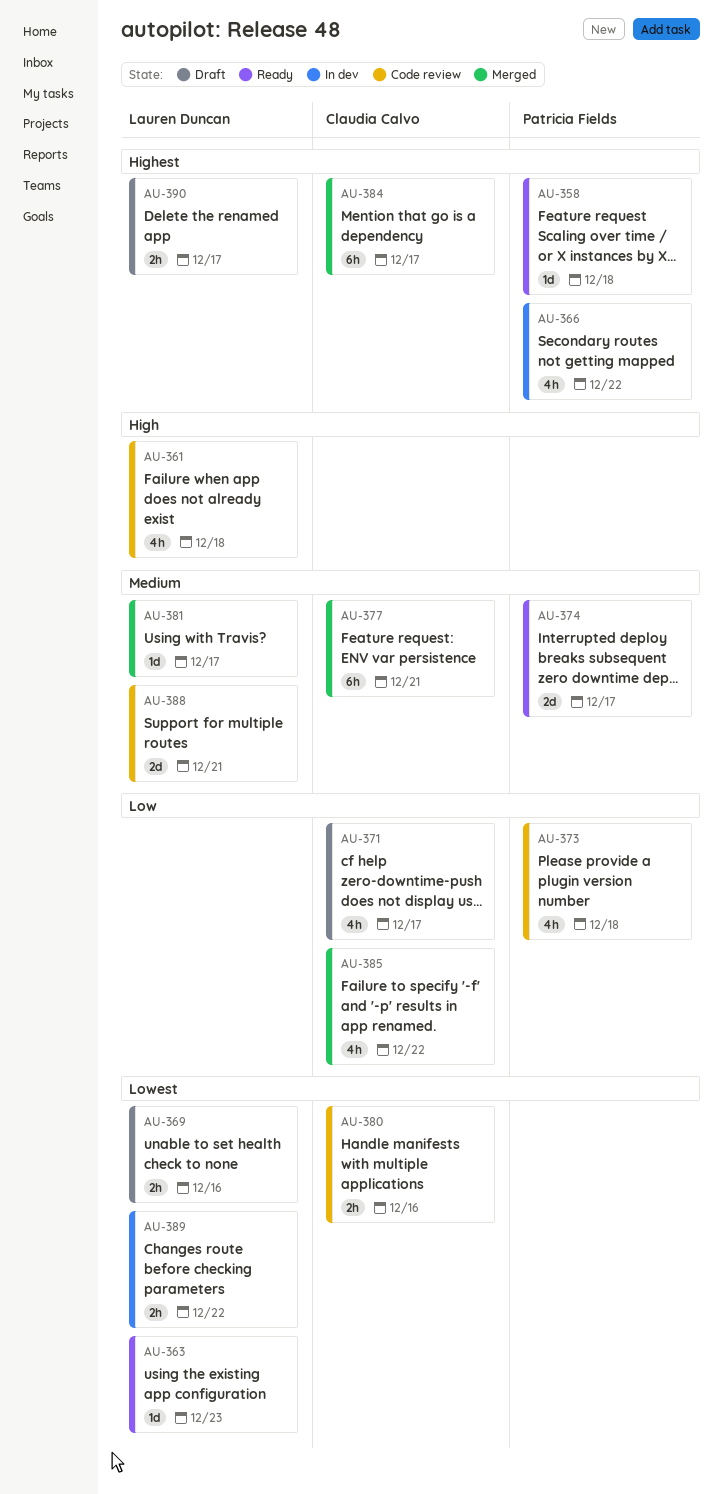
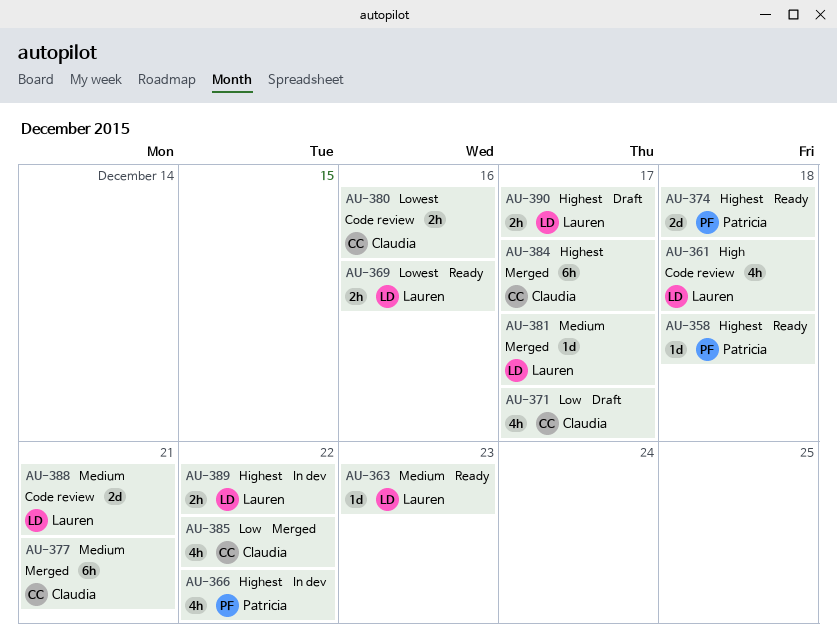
AU-363, priority: Lowest -> Medium
AU-369, status: Draft -> Ready
AU-373: present -> none
AU-374, priority: Medium -> Highest
AU-374, due: Dec 17 -> Dec 18
AU-389, priority: Lowest -> Highest

